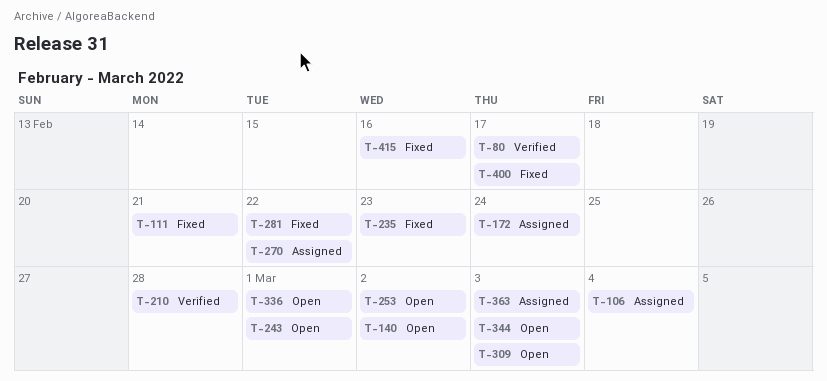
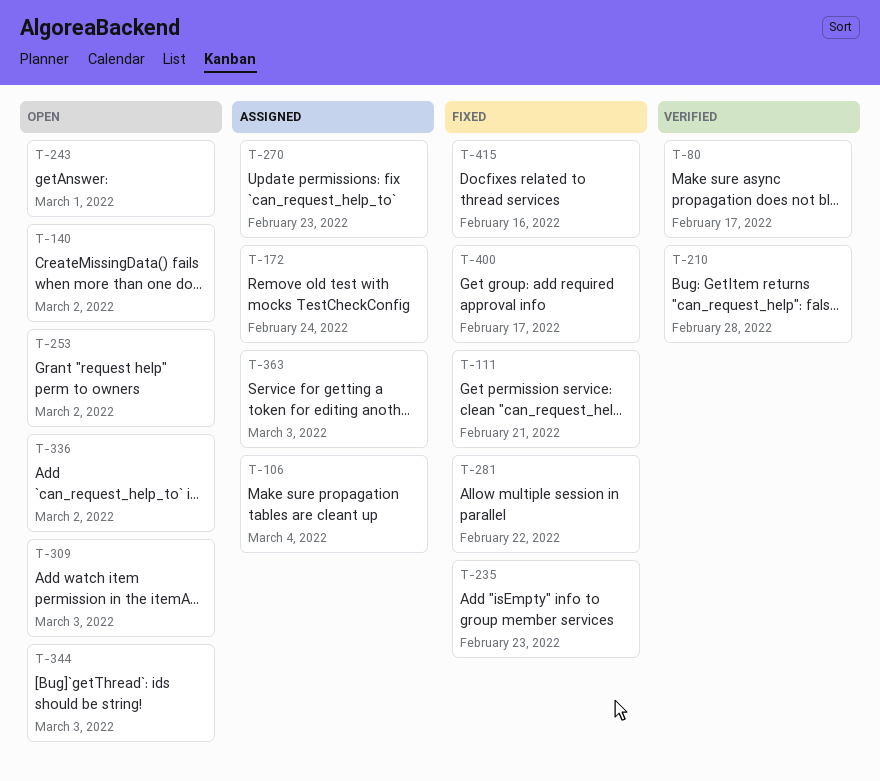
T-270, due: Feb 22 -> Feb 23
T-336, due: Mar 1 -> Mar 2

